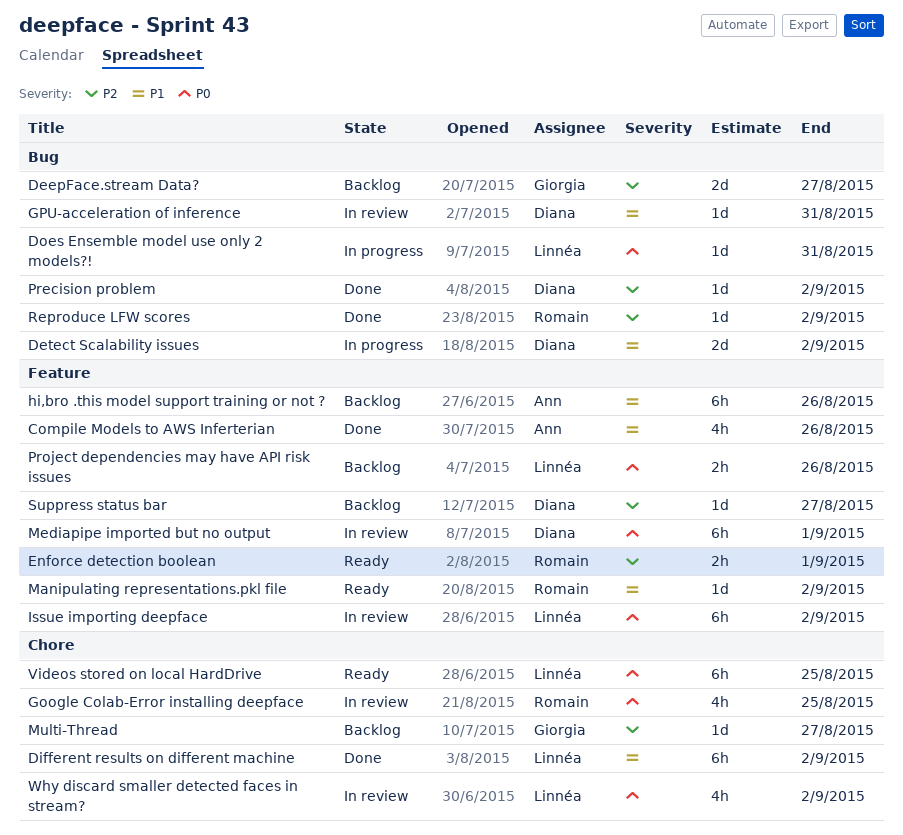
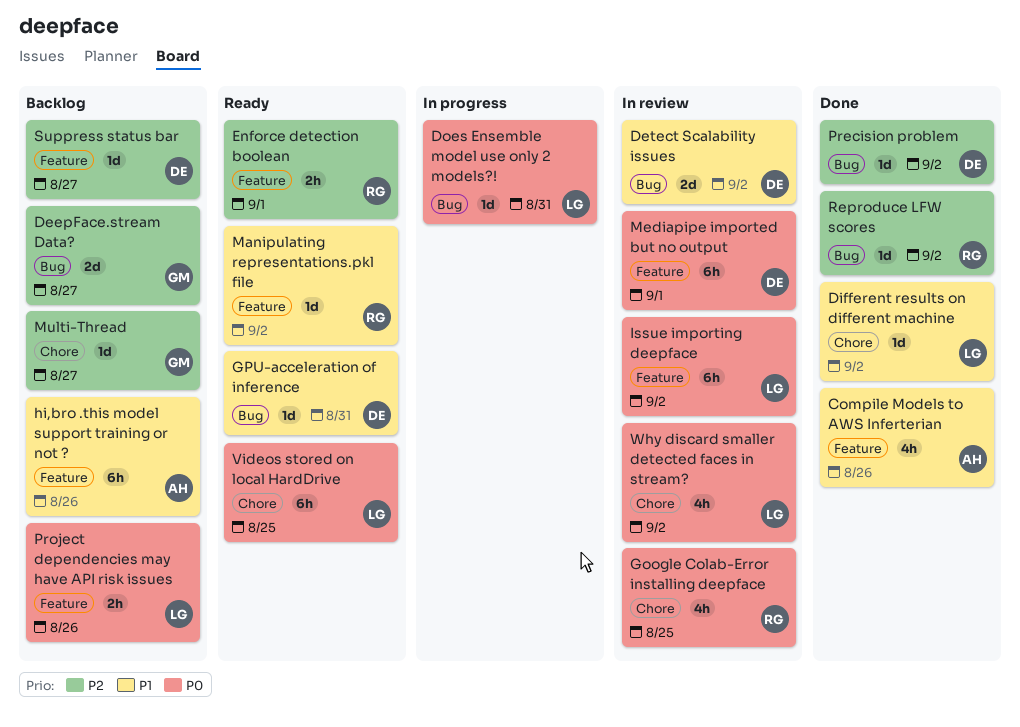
Detect Scalability issues, status: In progress -> In review
Different results on different machine, estimate: 6h -> 1d
GPU-acceleration of inference, status: In review -> Ready

